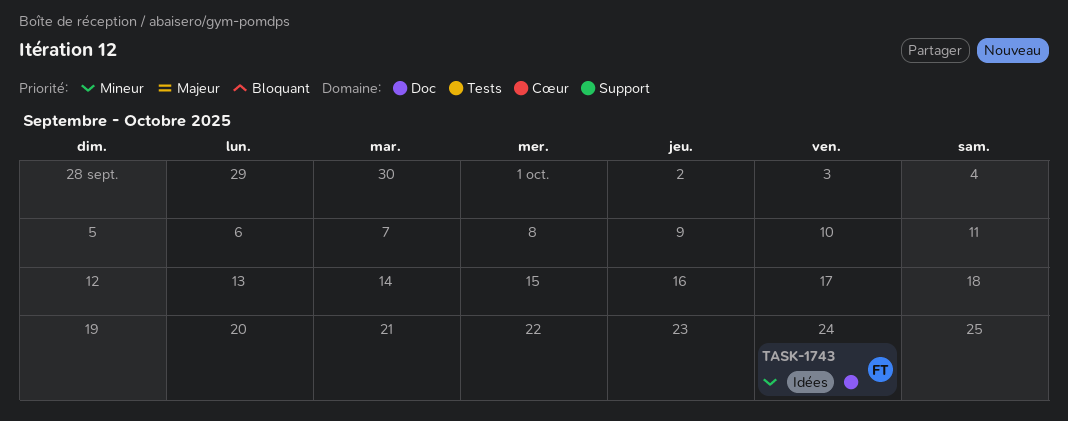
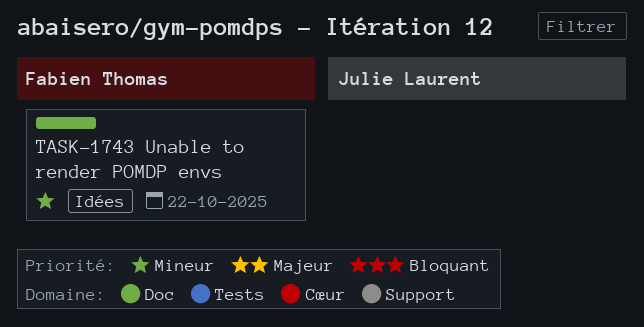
TASK-1743, due: Oct 24 -> Oct 22

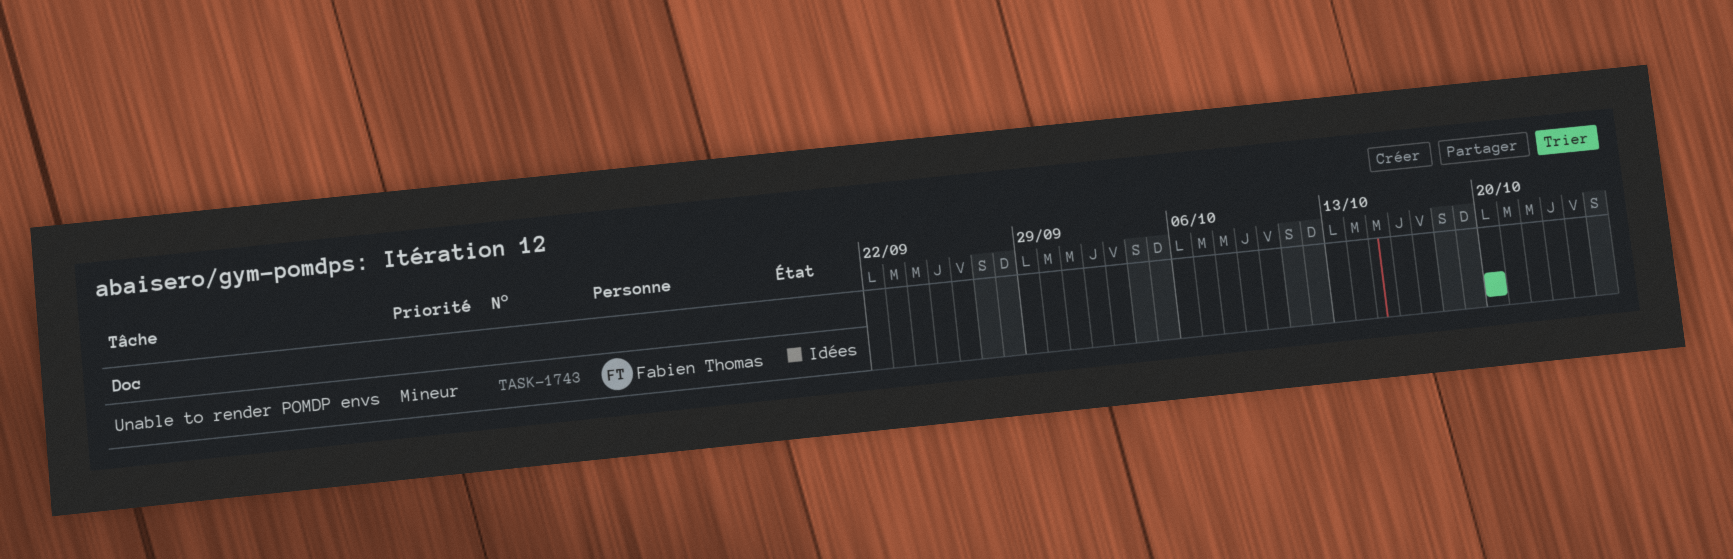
TASK-1743, due: Oct 22 -> Oct 20

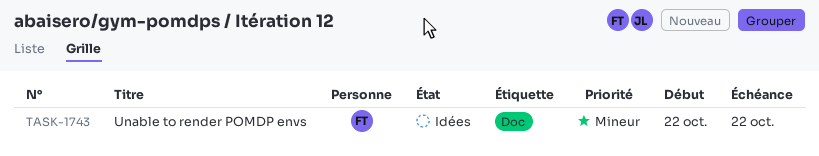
TASK-1743, start: Oct 20 -> Oct 22
TASK-1743, due: Oct 20 -> Oct 22

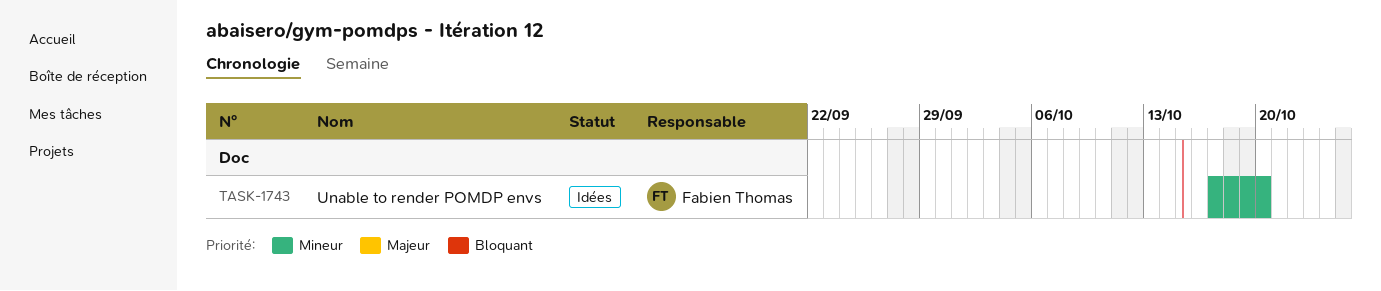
TASK-1743, start: Oct 22 -> Oct 17
TASK-1743, due: Oct 22 -> Oct 20

